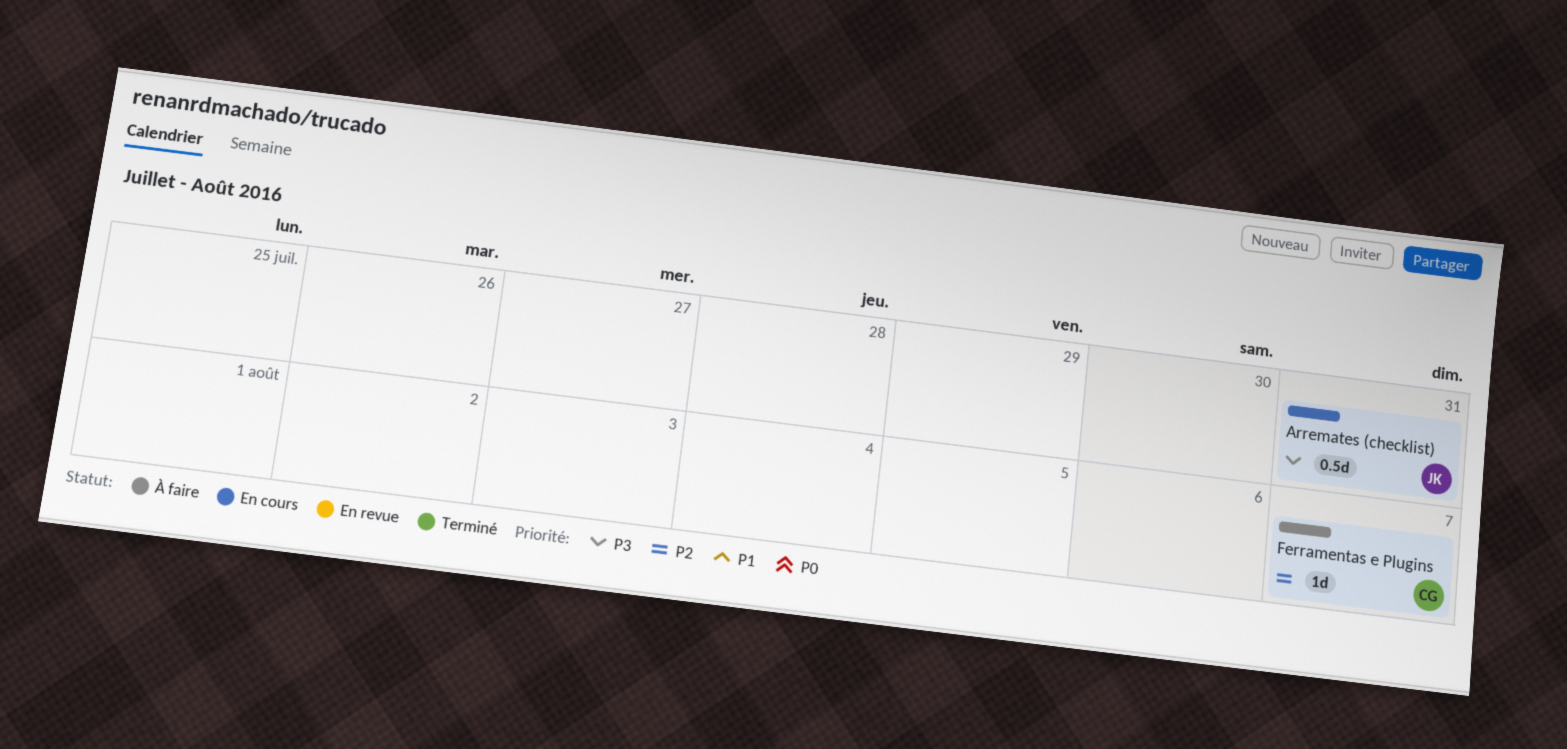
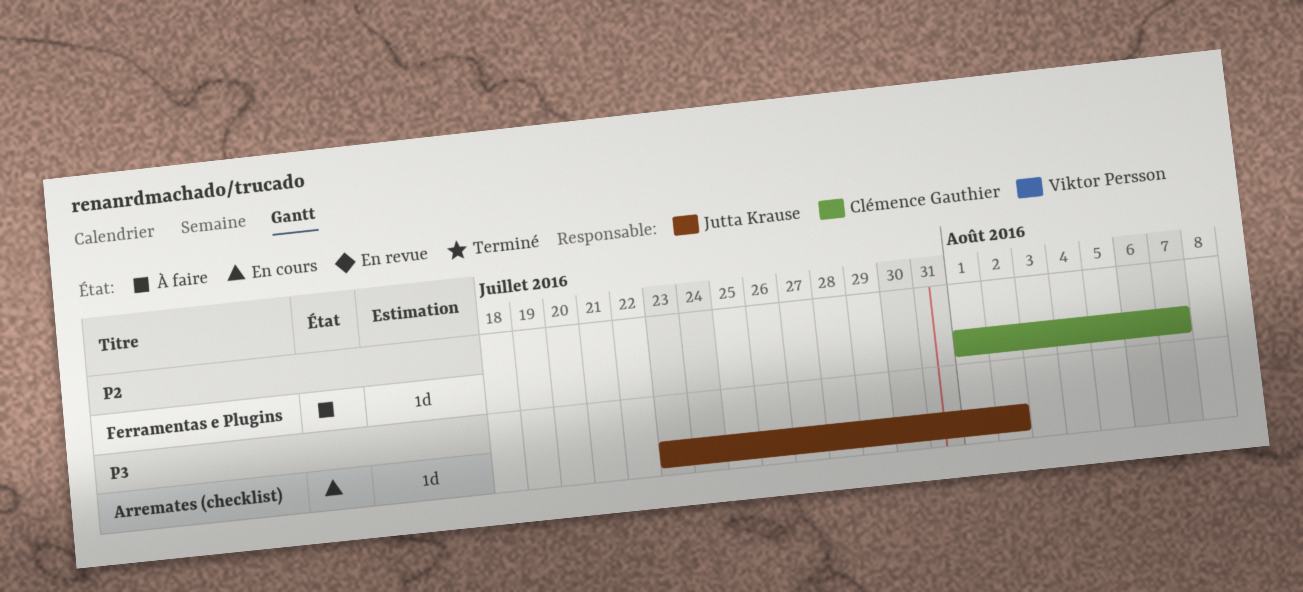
Arremates (checklist), estimate: 0.5d -> 1d
Arremates (checklist), due: Jul 31 -> Aug 2

